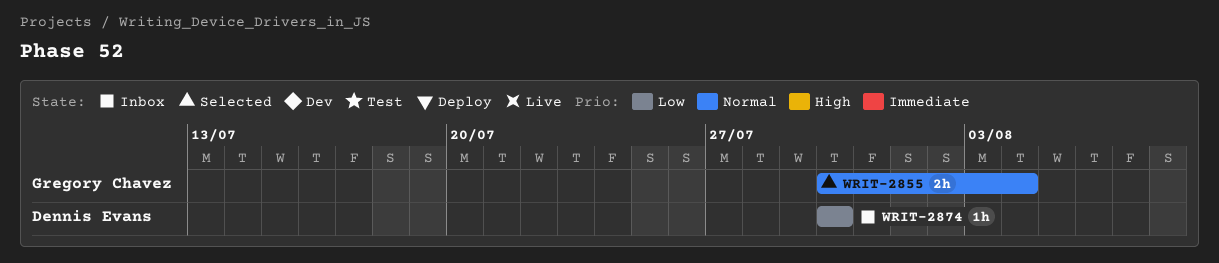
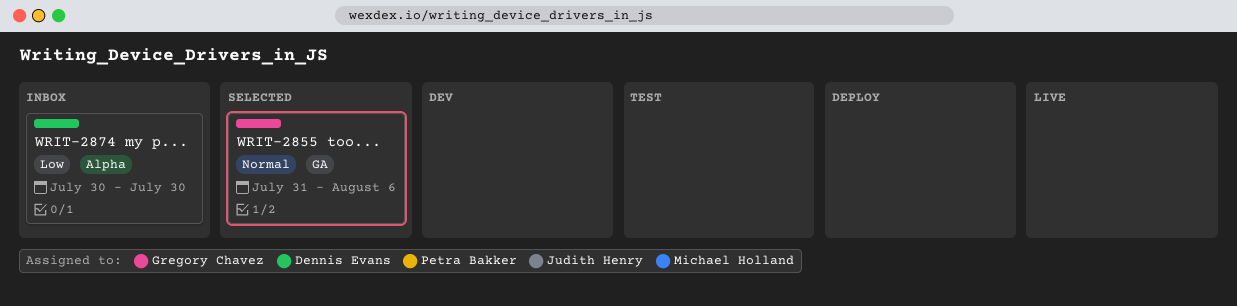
WRIT-2855, start: Jul 30 -> Jul 31
WRIT-2855, due: Aug 4 -> Aug 6

